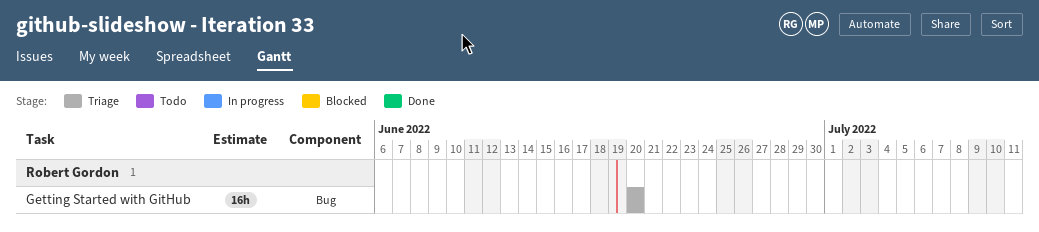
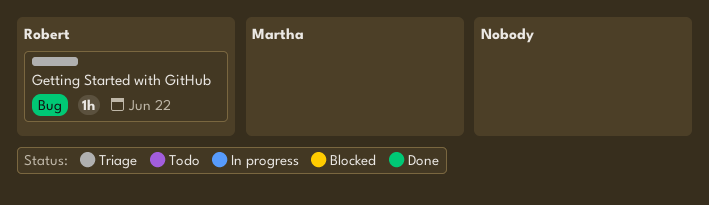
Getting Started with GitHub, estimate: 16h -> 1h
Getting Started with GitHub, due: Jun 20 -> Jun 22

